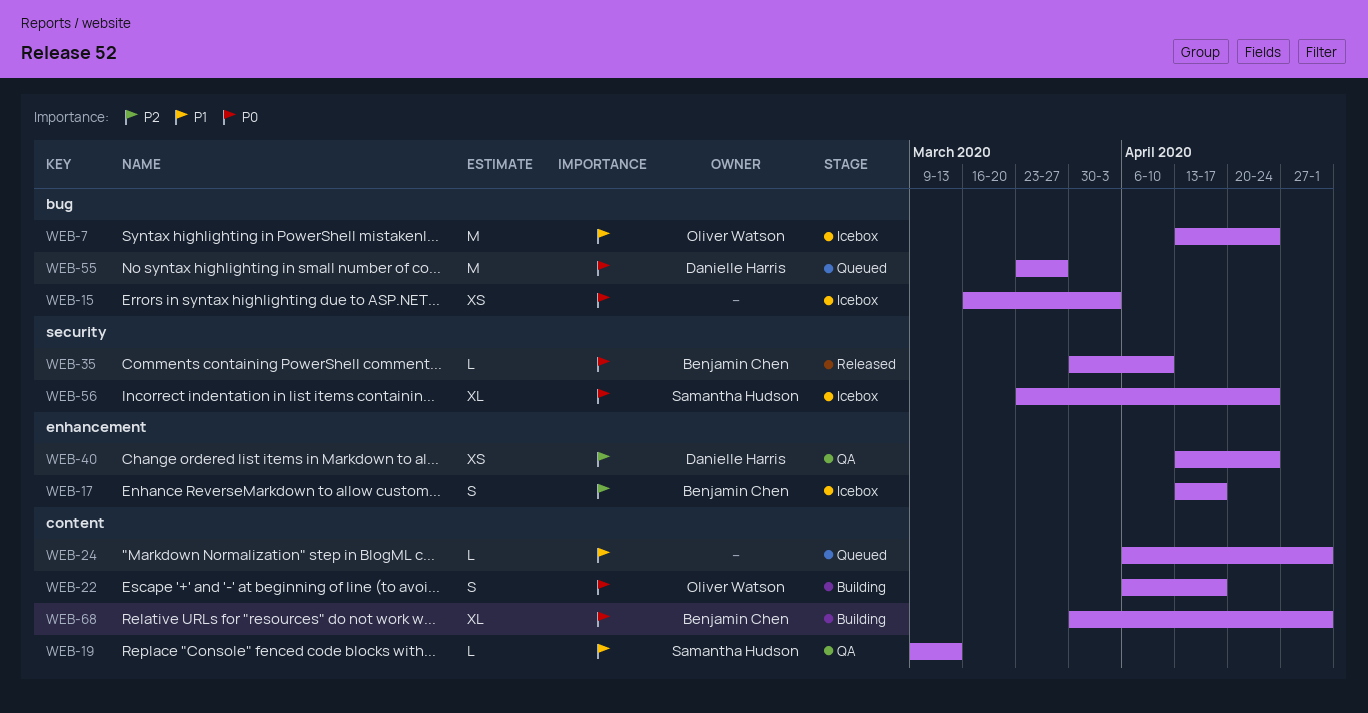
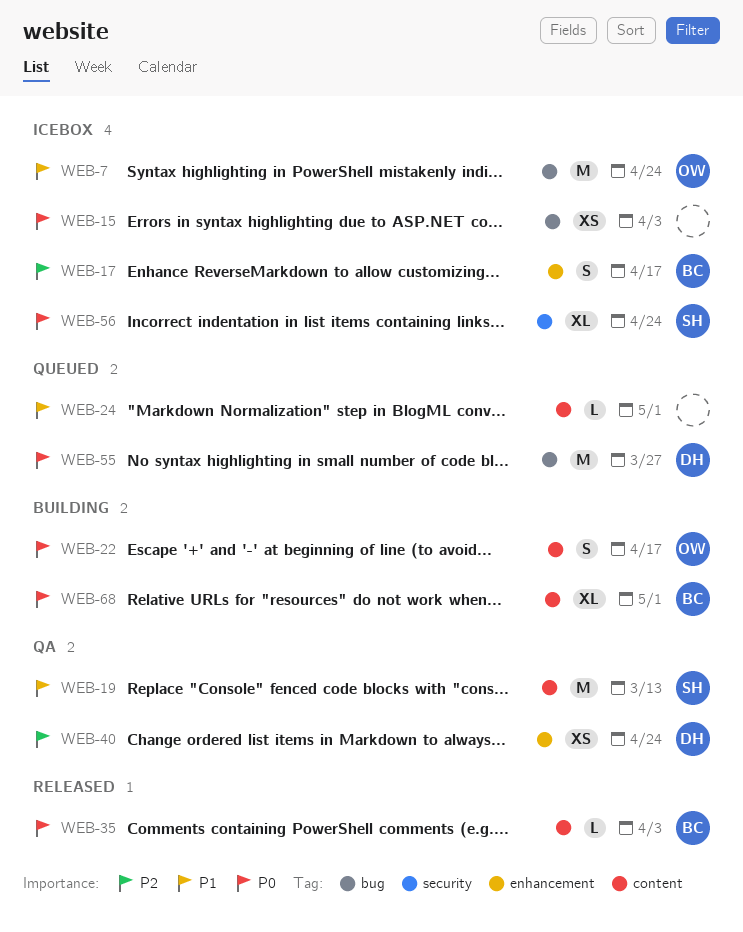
WEB-19, estimate: L -> M
WEB-35, label: security -> content
WEB-35, due: Apr 10 -> Apr 3

